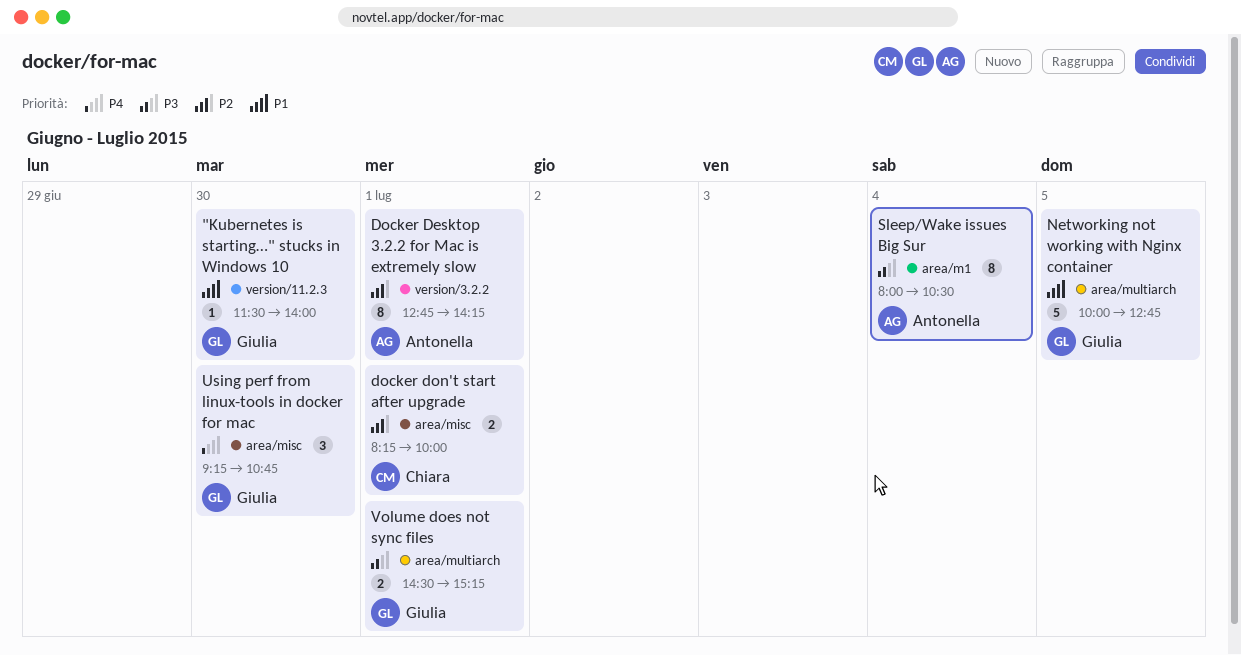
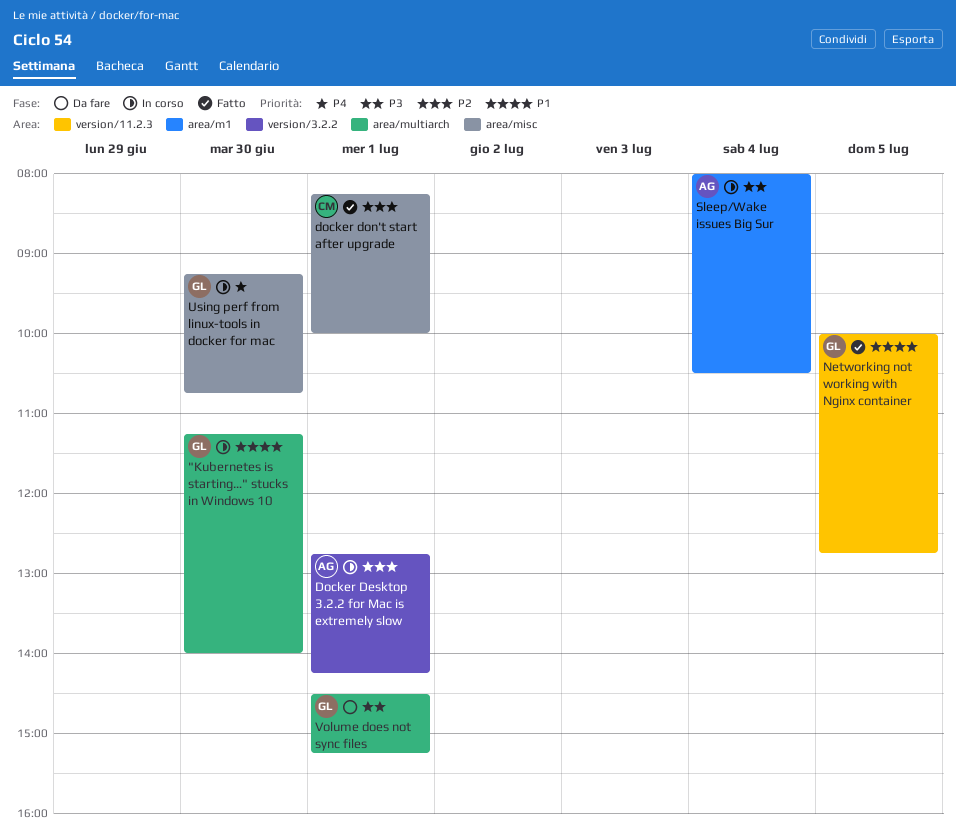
"Kubernetes is starting…" stucks in Windows 10, label: version/11.2.3 -> area/multiarch
"Kubernetes is starting…" stucks in Windows 10, begins: 11:30 -> 11:15
Networking not working with Nginx container, label: area/multiarch -> version/11.2.3

